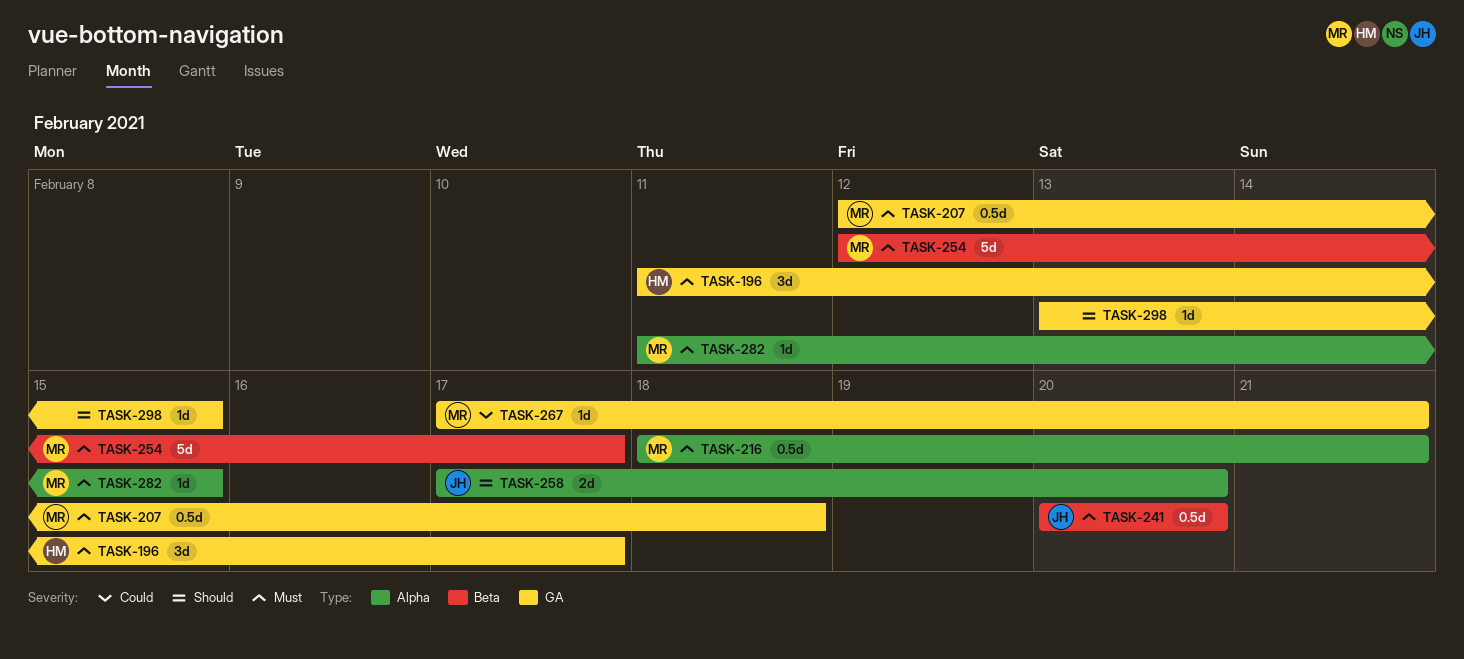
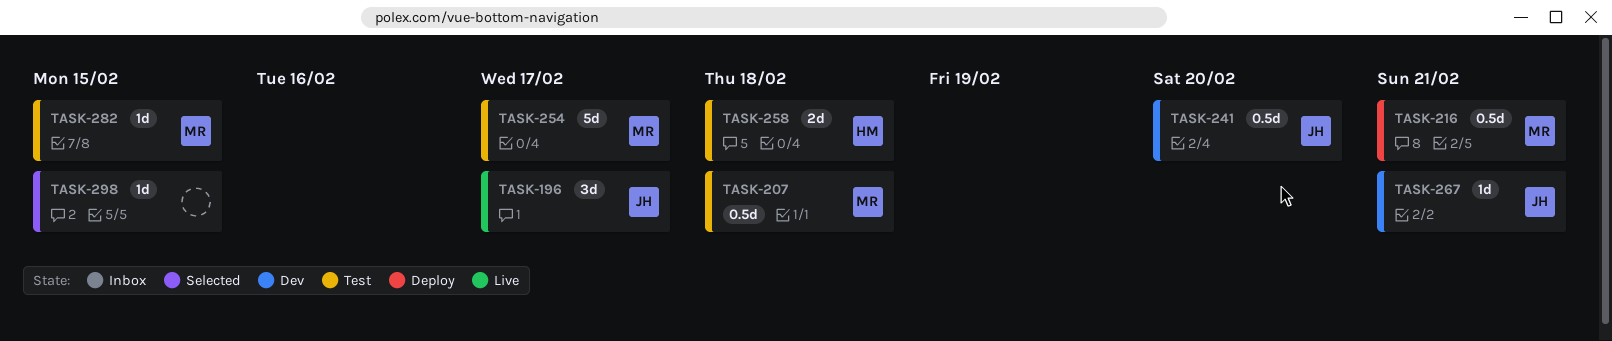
TASK-196, owner: HM -> JH
TASK-258, owner: JH -> HM
TASK-258, due: Feb 20 -> Feb 18
TASK-267, owner: MR -> JH

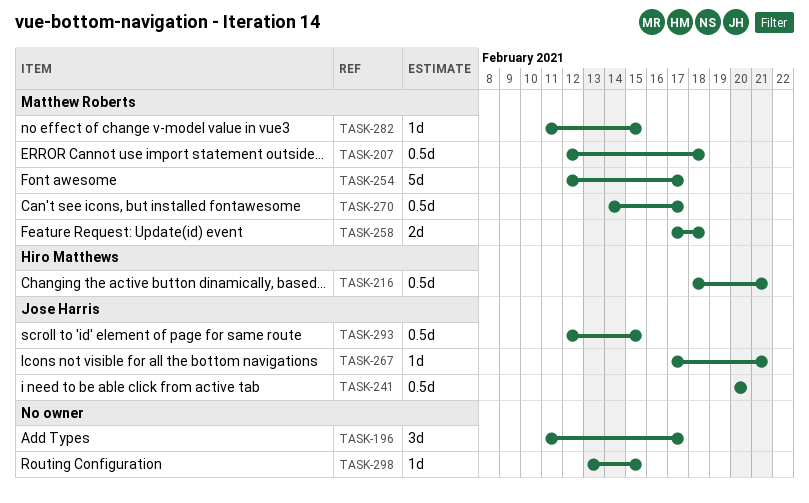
TASK-196, owner: Jose Harris -> none
TASK-216, owner: Matthew Roberts -> Hiro Matthews
TASK-258, owner: Hiro Matthews -> Matthew Roberts
TASK-270: none -> present
TASK-293: none -> present

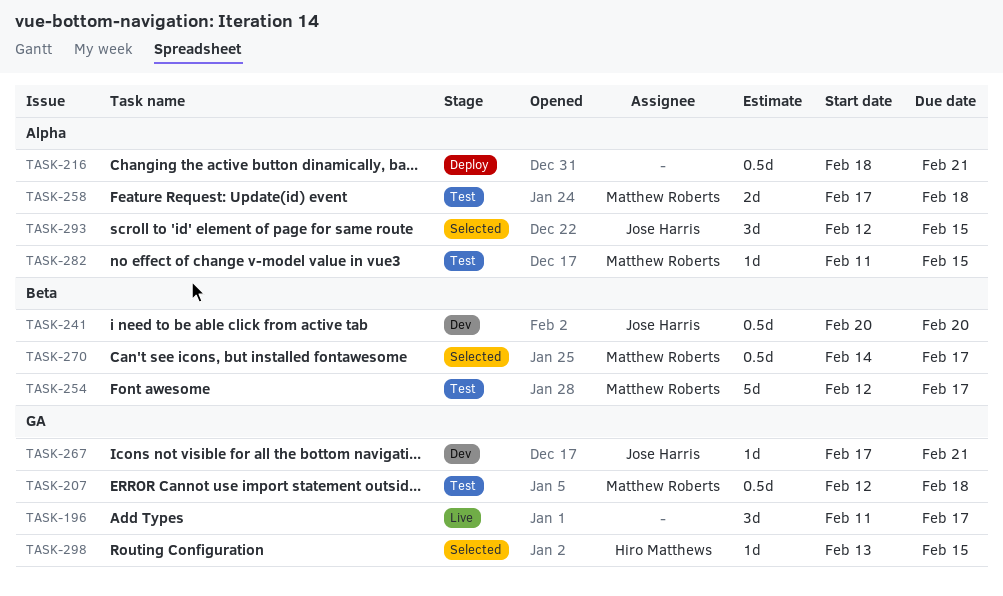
TASK-216, owner: Hiro Matthews -> none
TASK-293, estimate: 0.5d -> 3d
TASK-298, owner: none -> Hiro Matthews

